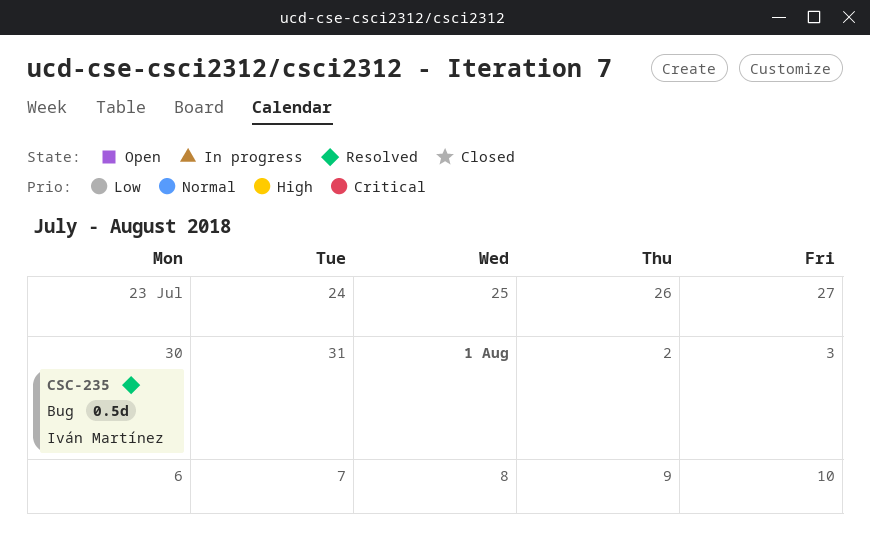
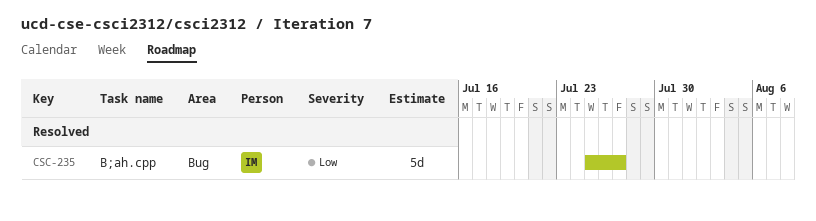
CSC-235, estimate: 0.5d -> 5d
CSC-235, due: Jul 30 -> Jul 27

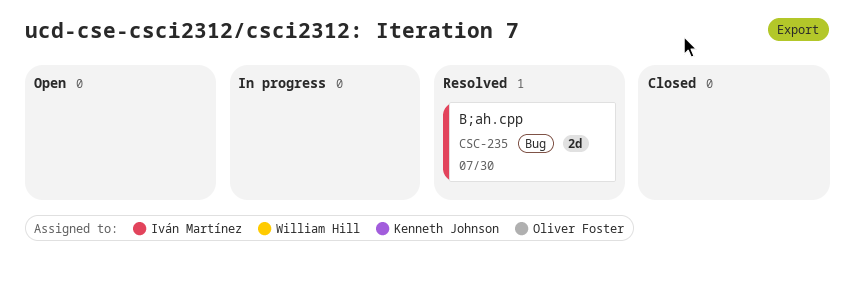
CSC-235, estimate: 5d -> 2d
CSC-235, due: Jul 27 -> Jul 30

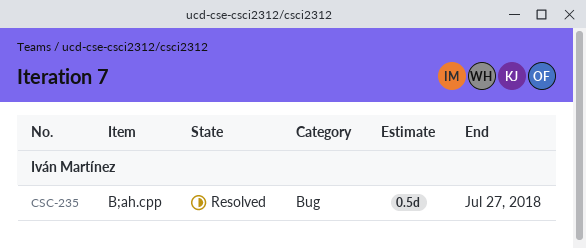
CSC-235, estimate: 2d -> 0.5d
CSC-235, due: Jul 30 -> Jul 27

